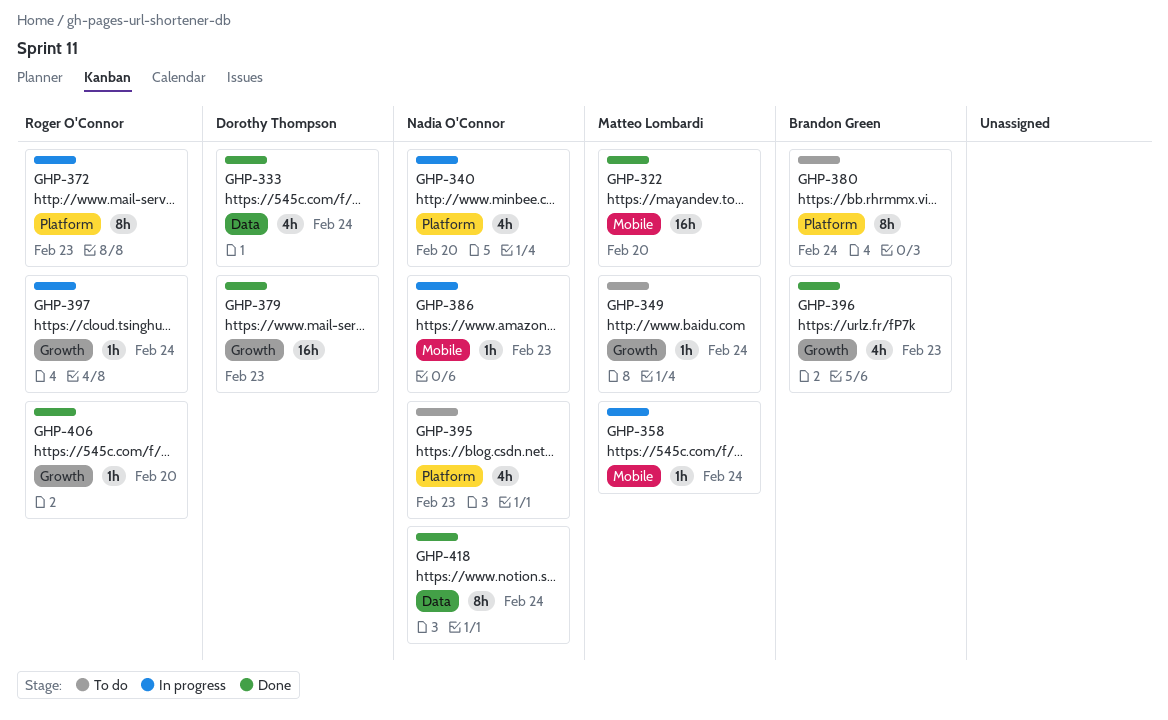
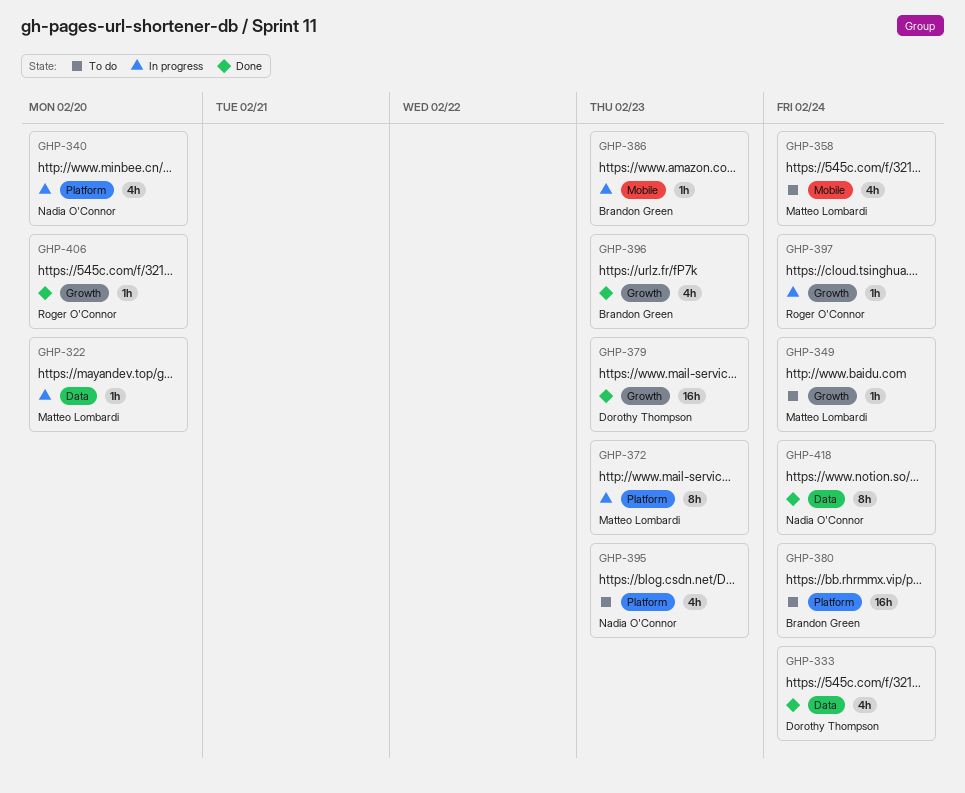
GHP-322, status: Done -> In progress
GHP-322, label: Mobile -> Data
GHP-322, estimate: 16h -> 1h
GHP-358, status: In progress -> To do
GHP-358, estimate: 1h -> 4h
GHP-372, owner: Roger O'Connor -> Matteo Lombardi
GHP-380, estimate: 8h -> 16h
GHP-386, owner: Nadia O'Connor -> Brandon Green

